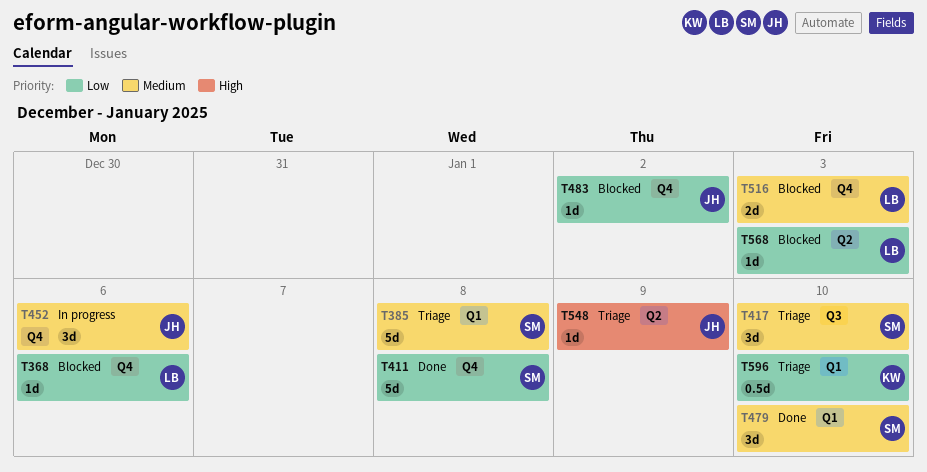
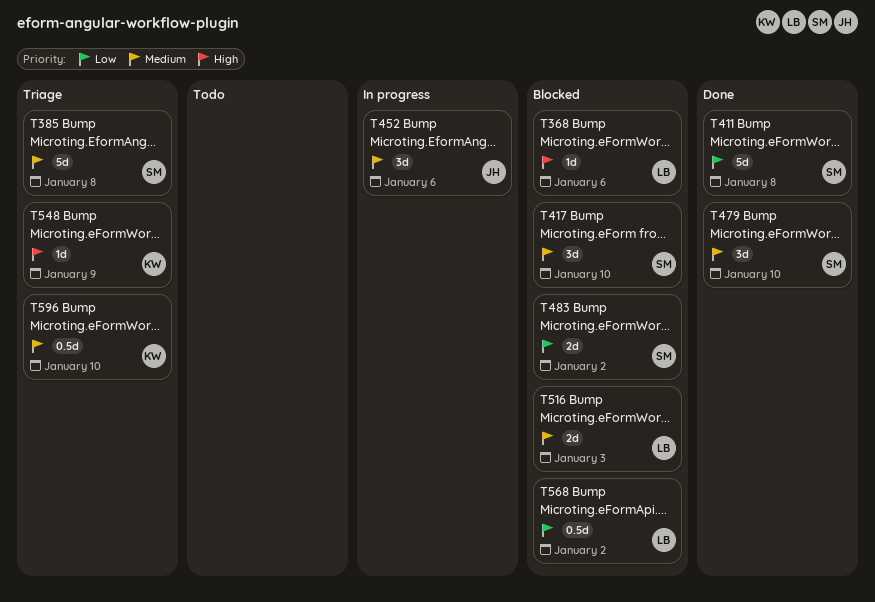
T368, priority: Low -> High
T417, status: Triage -> Blocked
T483, owner: JH -> SM
T483, estimate: 1d -> 2d
T548, owner: JH -> KW
T568, estimate: 1d -> 0.5d
T568, due: Jan 3 -> Jan 2
T596, priority: Low -> Medium

